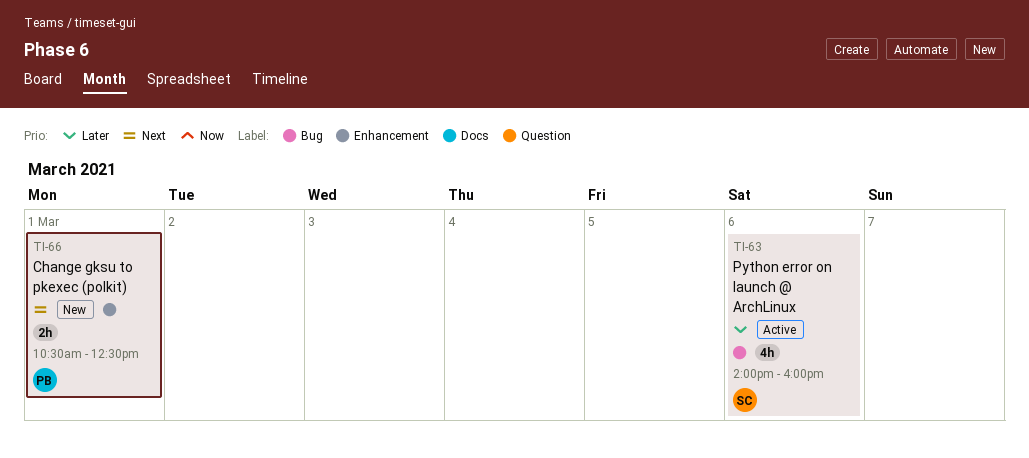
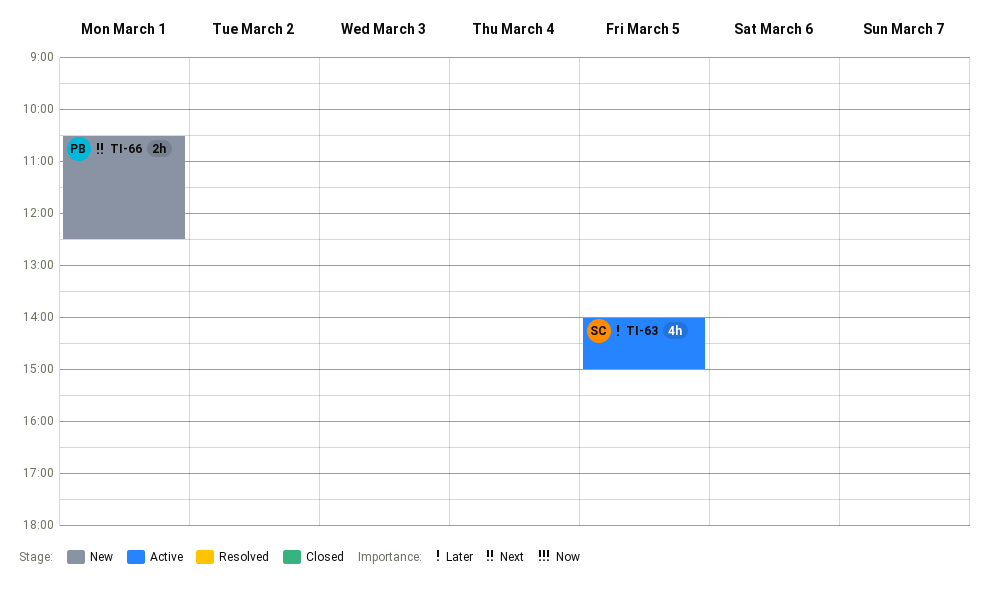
TI-63, day: Mar 6 -> Mar 5
TI-63, ends: 16:00 -> 15:00

